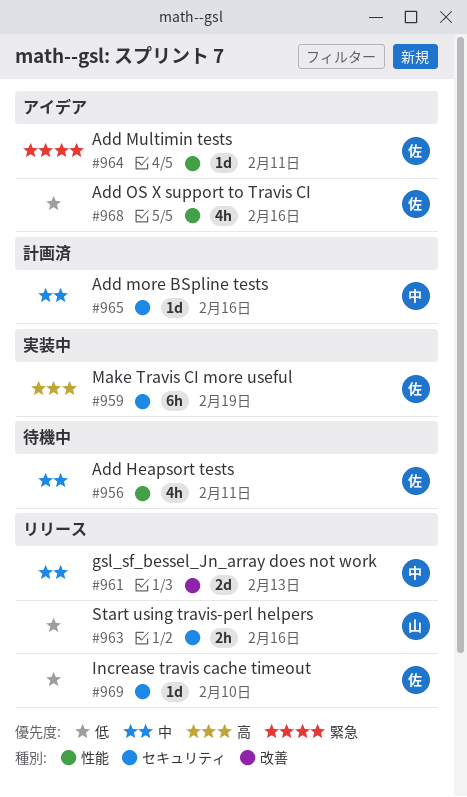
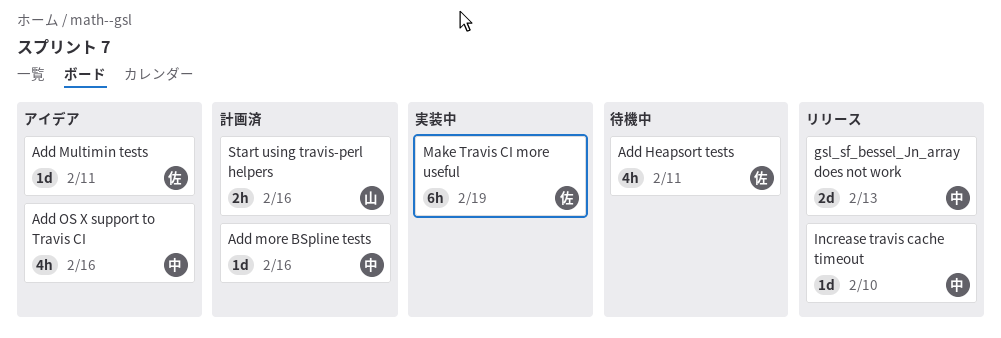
Add OS X support to Travis CI, owner: 佐 -> 中
Increase travis cache timeout, owner: 佐 -> 中
Start using travis-perl helpers, status: リリース -> 計画済

